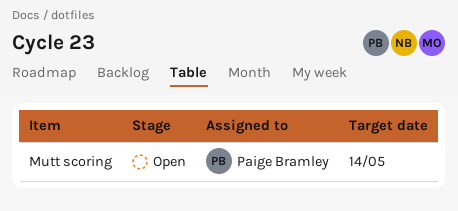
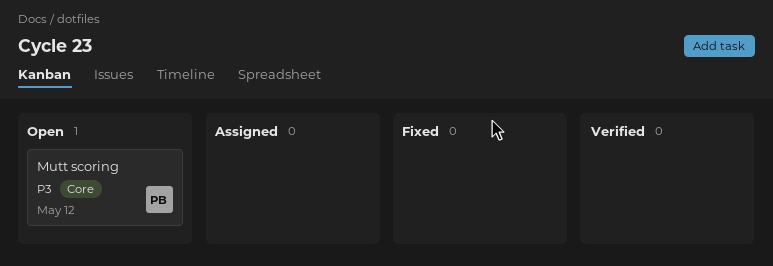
Mutt scoring, due: May 14 -> May 12

